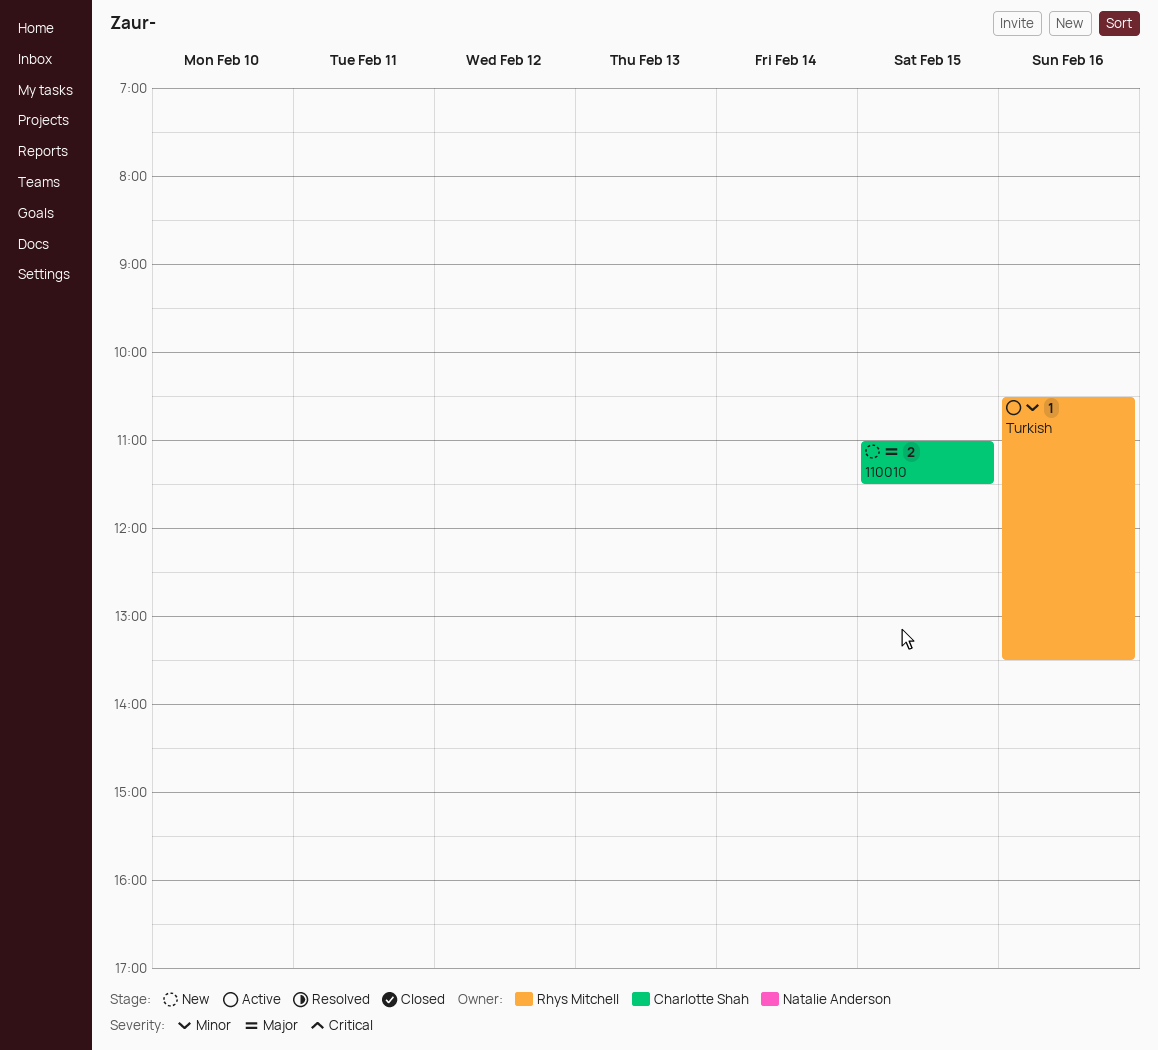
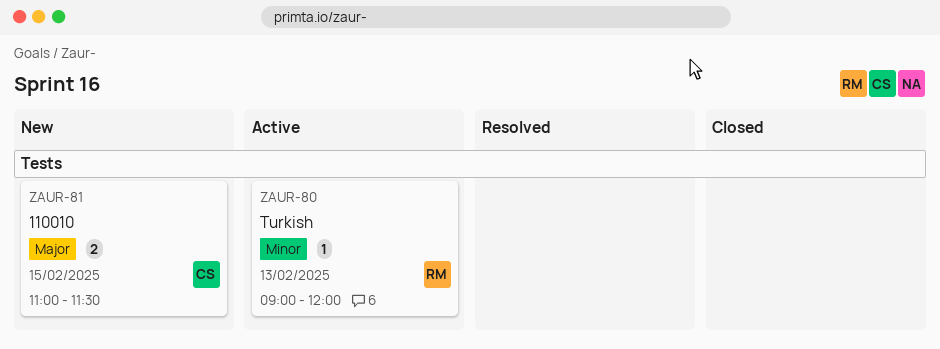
Turkish, day: Feb 16 -> Feb 13
Turkish, begins: 10:30 -> 09:00
Turkish, ends: 13:30 -> 12:00

